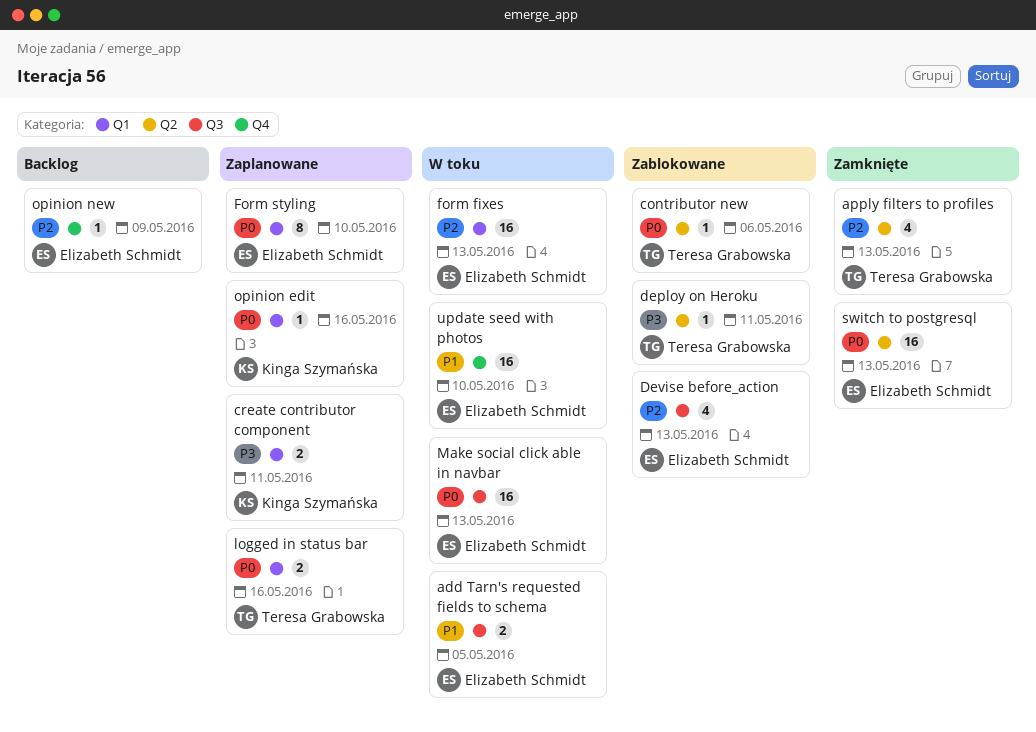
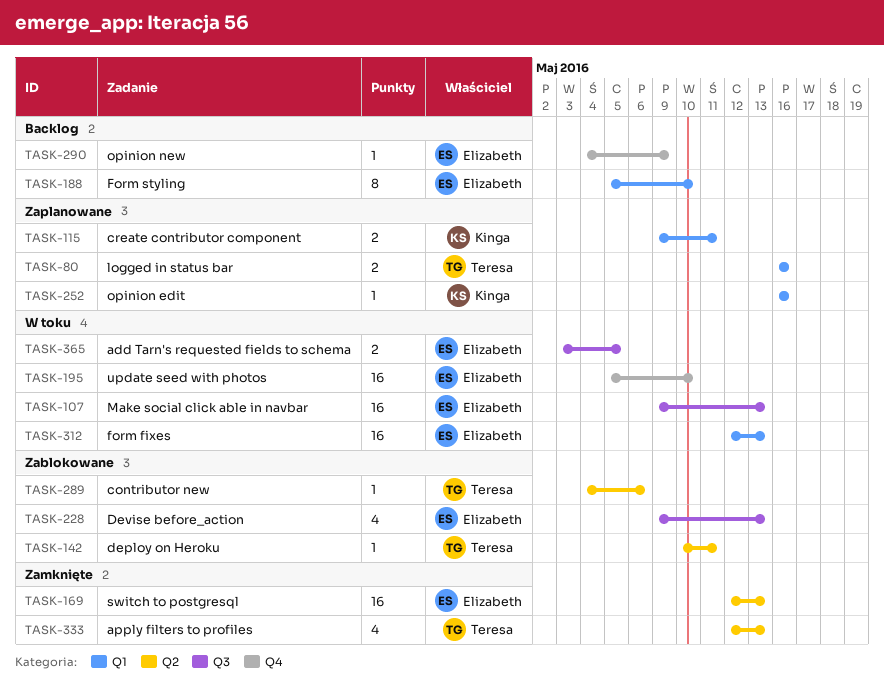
Form styling, status: Zaplanowane -> Backlog

